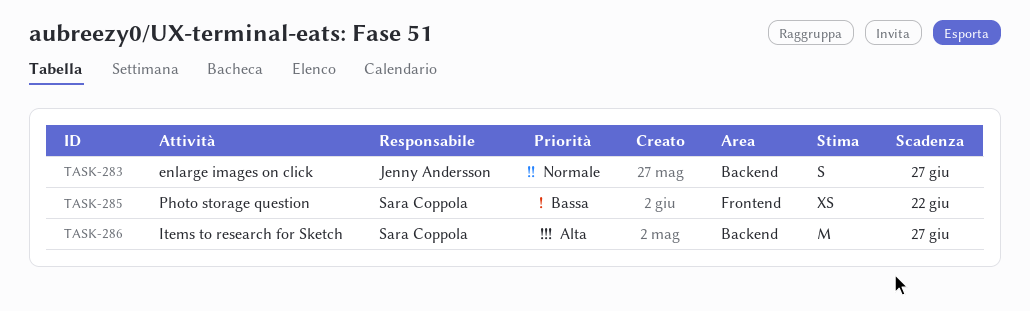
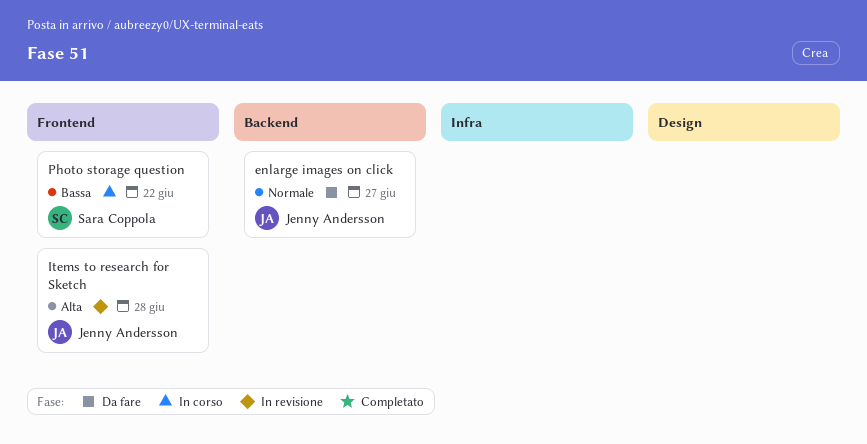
Items to research for Sketch, owner: Sara Coppola -> Jenny Andersson
Items to research for Sketch, label: Backend -> Frontend
Items to research for Sketch, due: Jun 27 -> Jun 28

